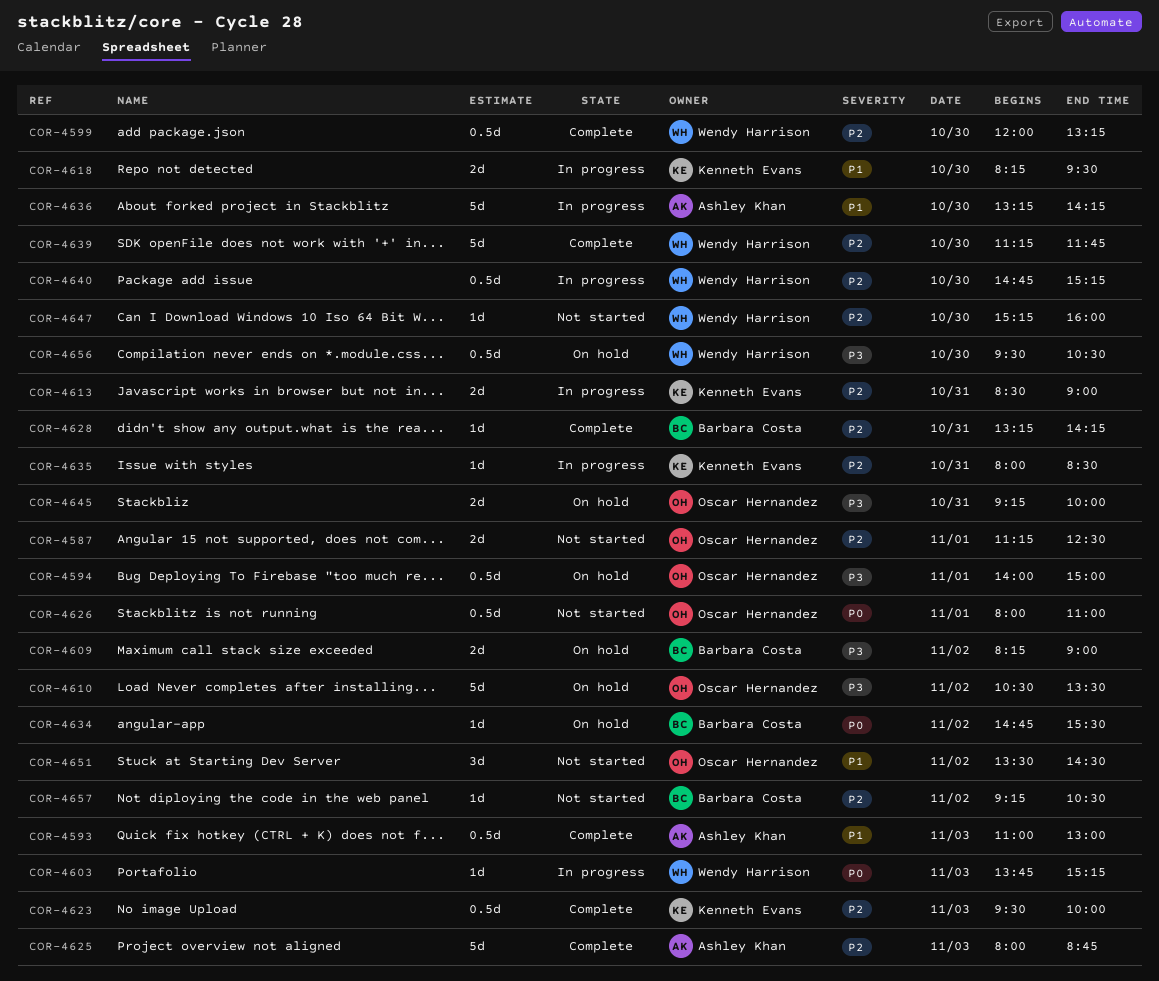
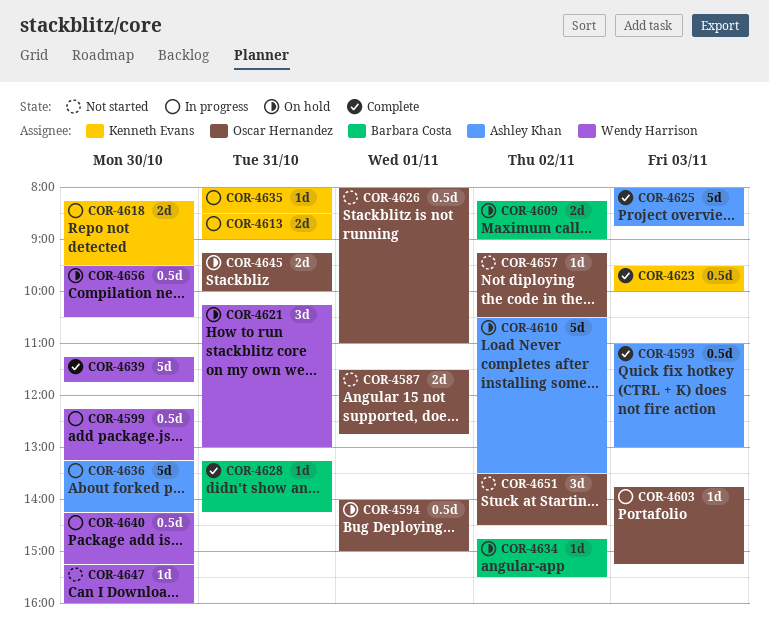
COR-4587, begins: 11:15 -> 11:30
COR-4587, ends: 12:30 -> 12:45
COR-4599, status: Complete -> In progress
COR-4599, begins: 12:00 -> 12:15
COR-4603, owner: Wendy Harrison -> Oscar Hernandez
COR-4610, owner: Oscar Hernandez -> Ashley Khan
COR-4621: none -> present
COR-4640, begins: 14:45 -> 14:15
COR-4657, owner: Barbara Costa -> Oscar Hernandez

